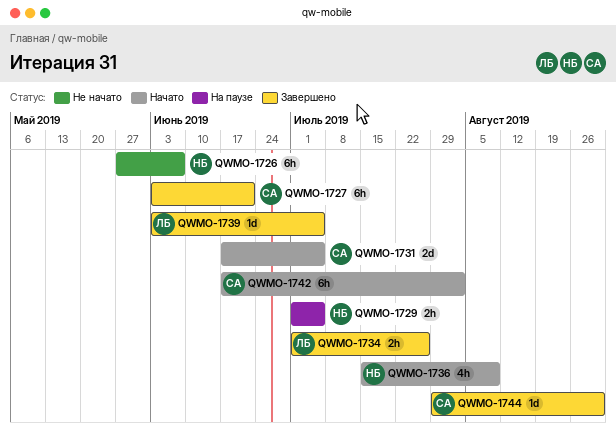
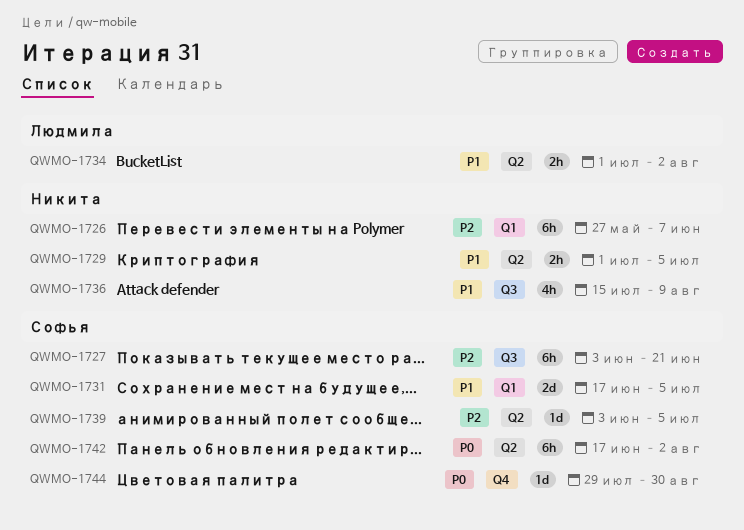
QWMO-1734, due: Jul 26 -> Aug 2
QWMO-1739, owner: Людмила -> Софья

